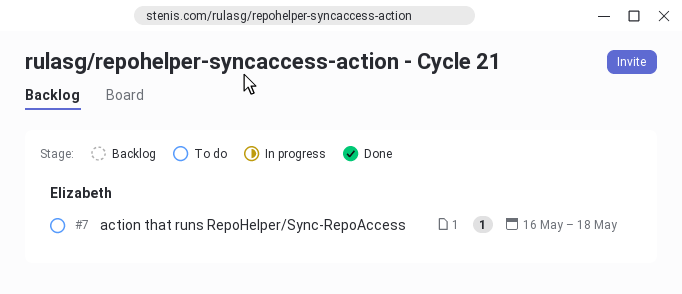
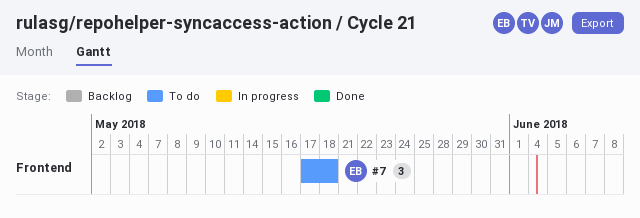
#7, estimate: 1 -> 3
#7, start: May 16 -> May 17

